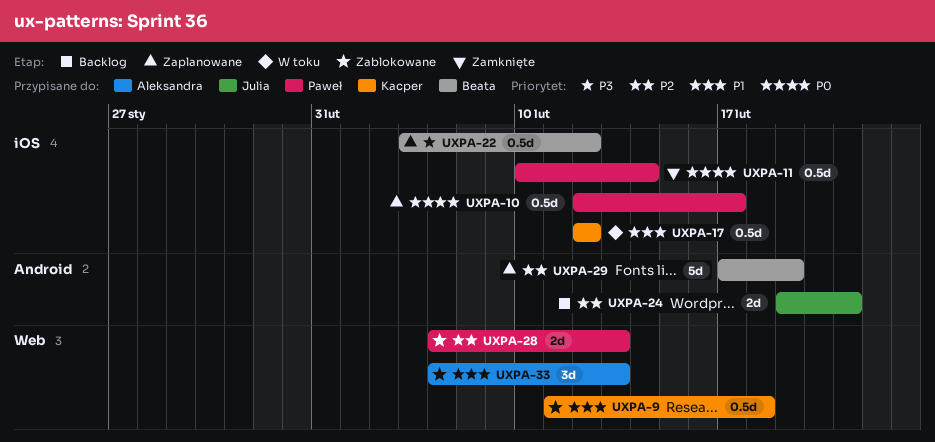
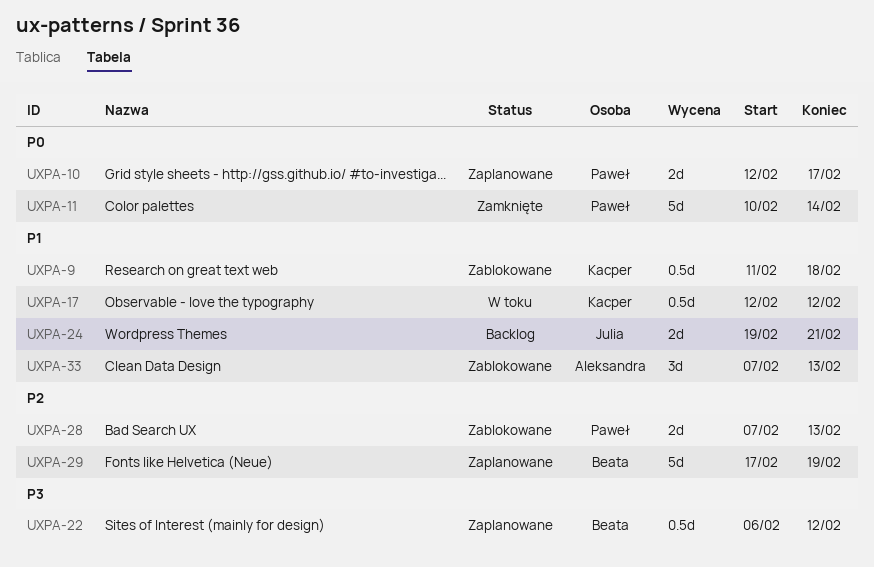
UXPA-10, estimate: 0.5d -> 2d
UXPA-11, estimate: 0.5d -> 5d
UXPA-24, priority: P2 -> P1

